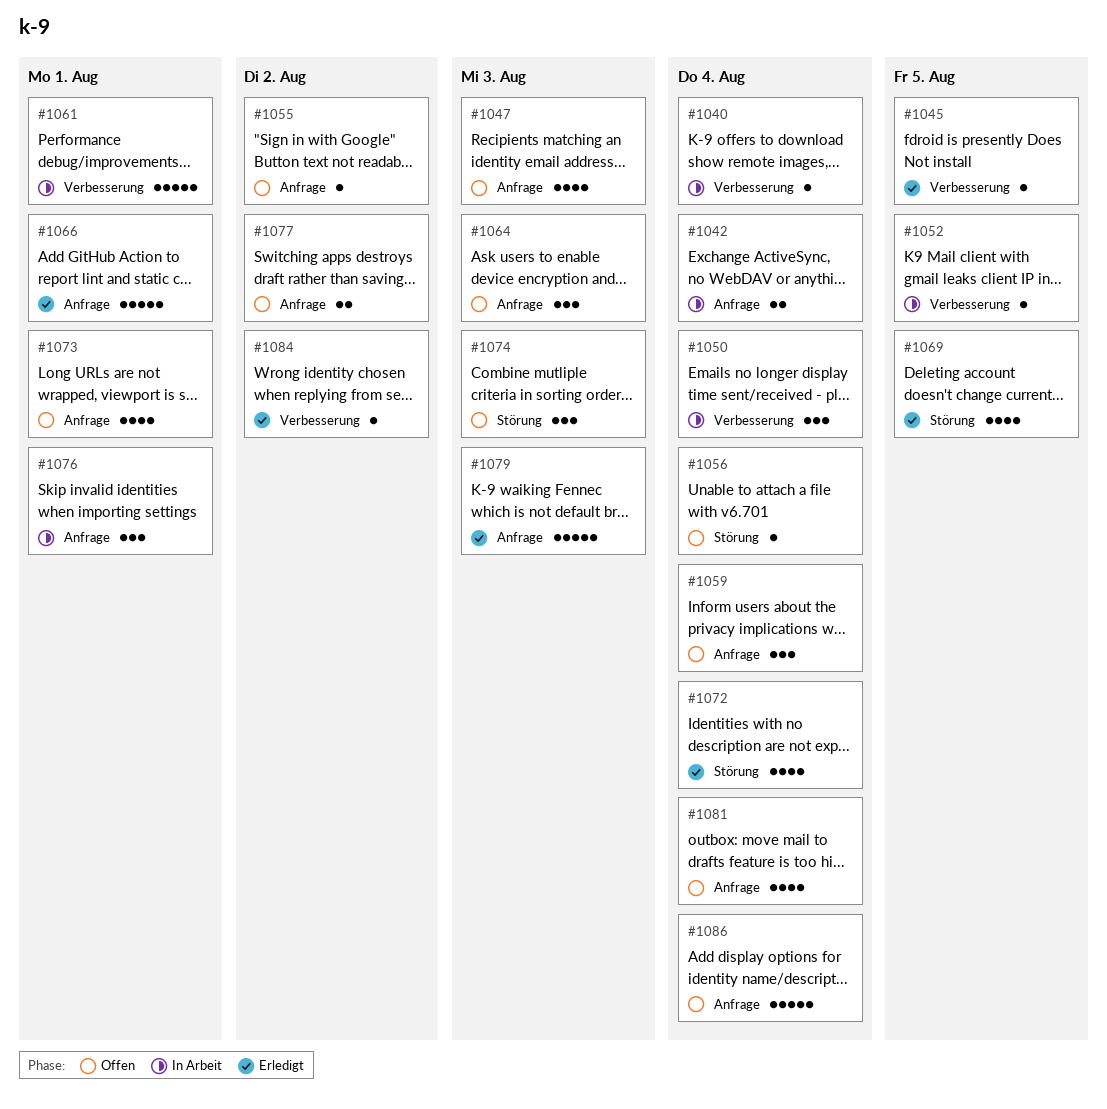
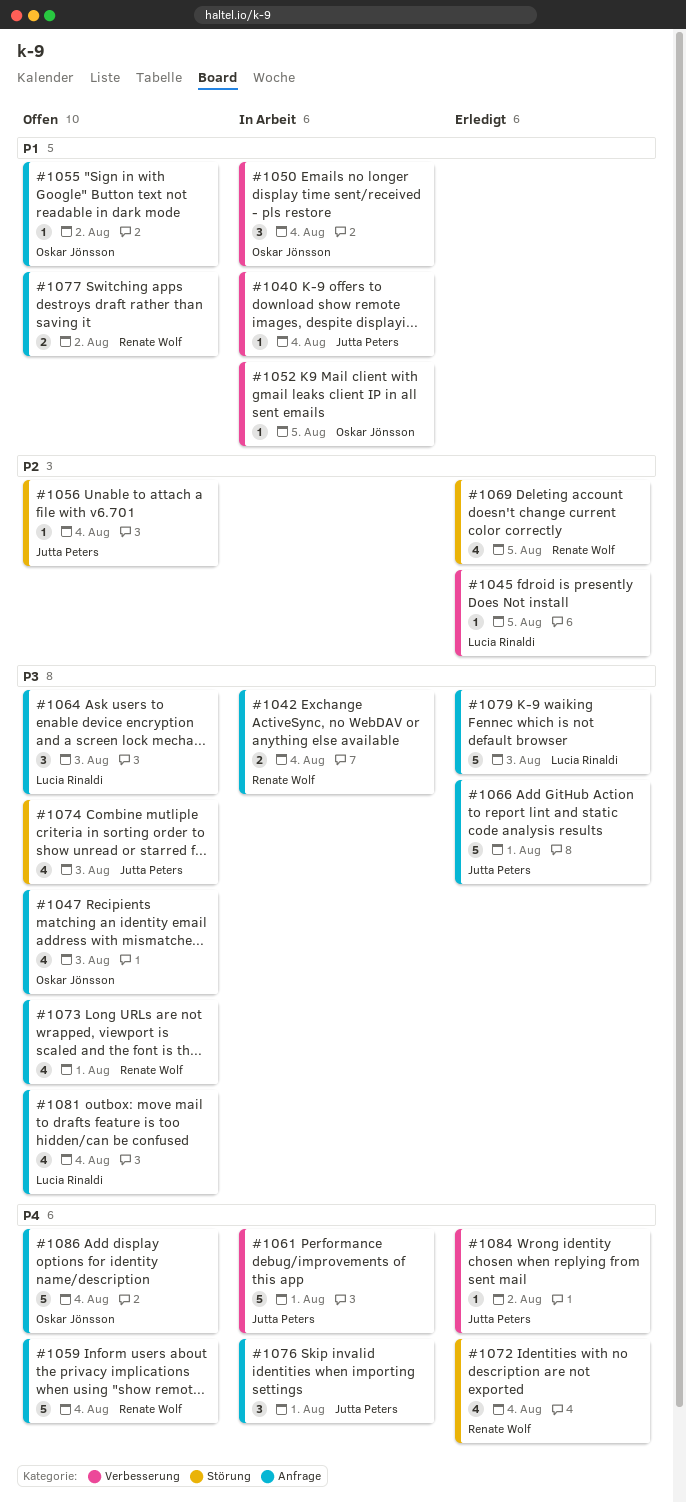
#1059, estimate: 3 -> 5
#1074, estimate: 3 -> 4

